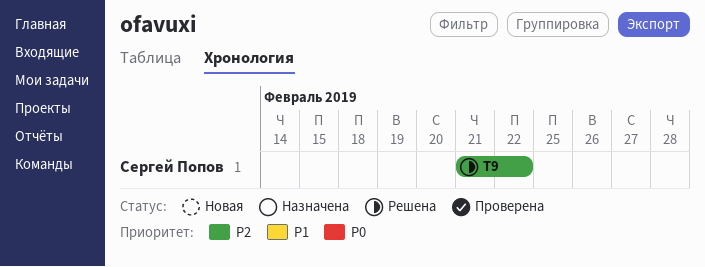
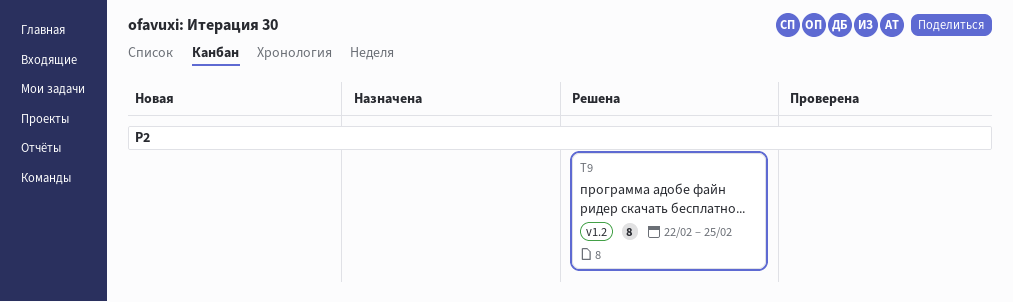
T9, start: Feb 21 -> Feb 22
T9, due: Feb 22 -> Feb 25

